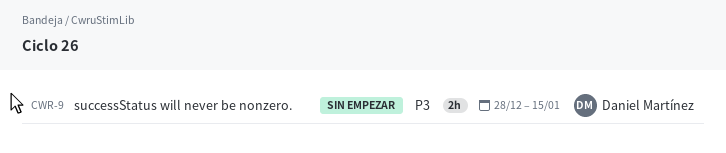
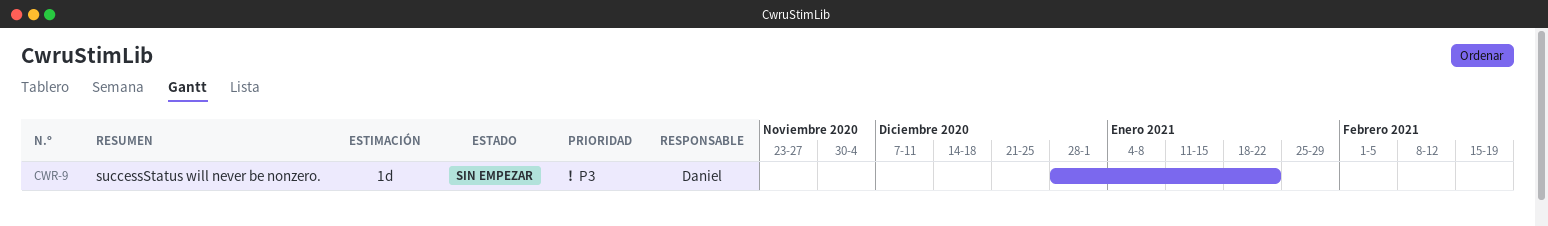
CWR-9, estimate: 2h -> 1d
CWR-9, due: Jan 15 -> Jan 22

